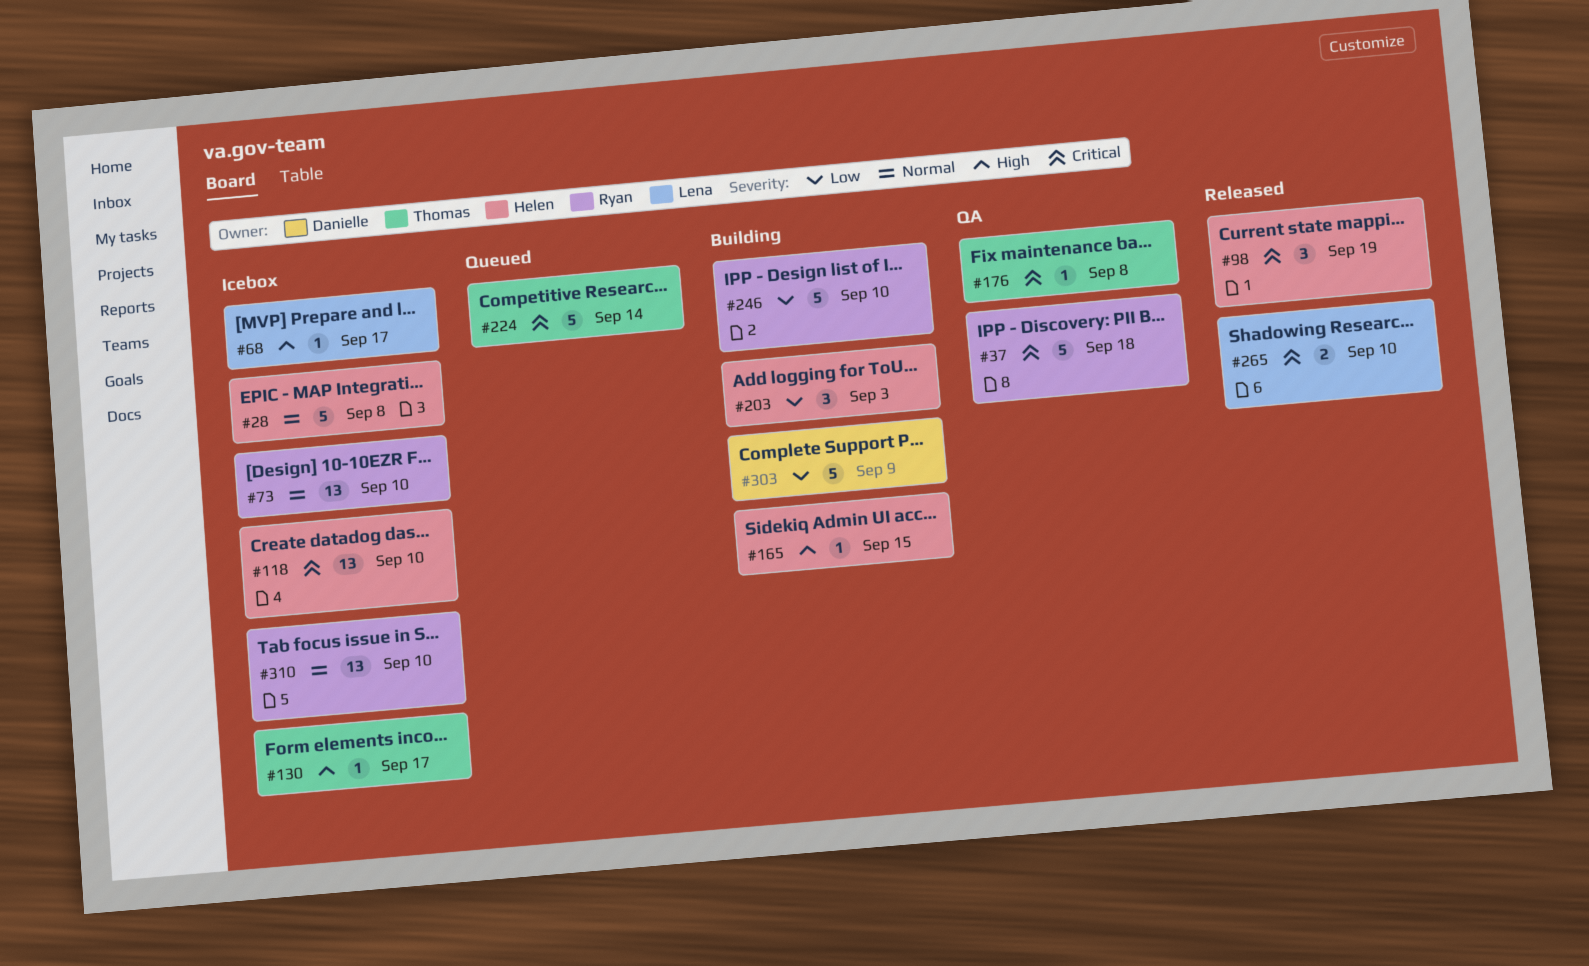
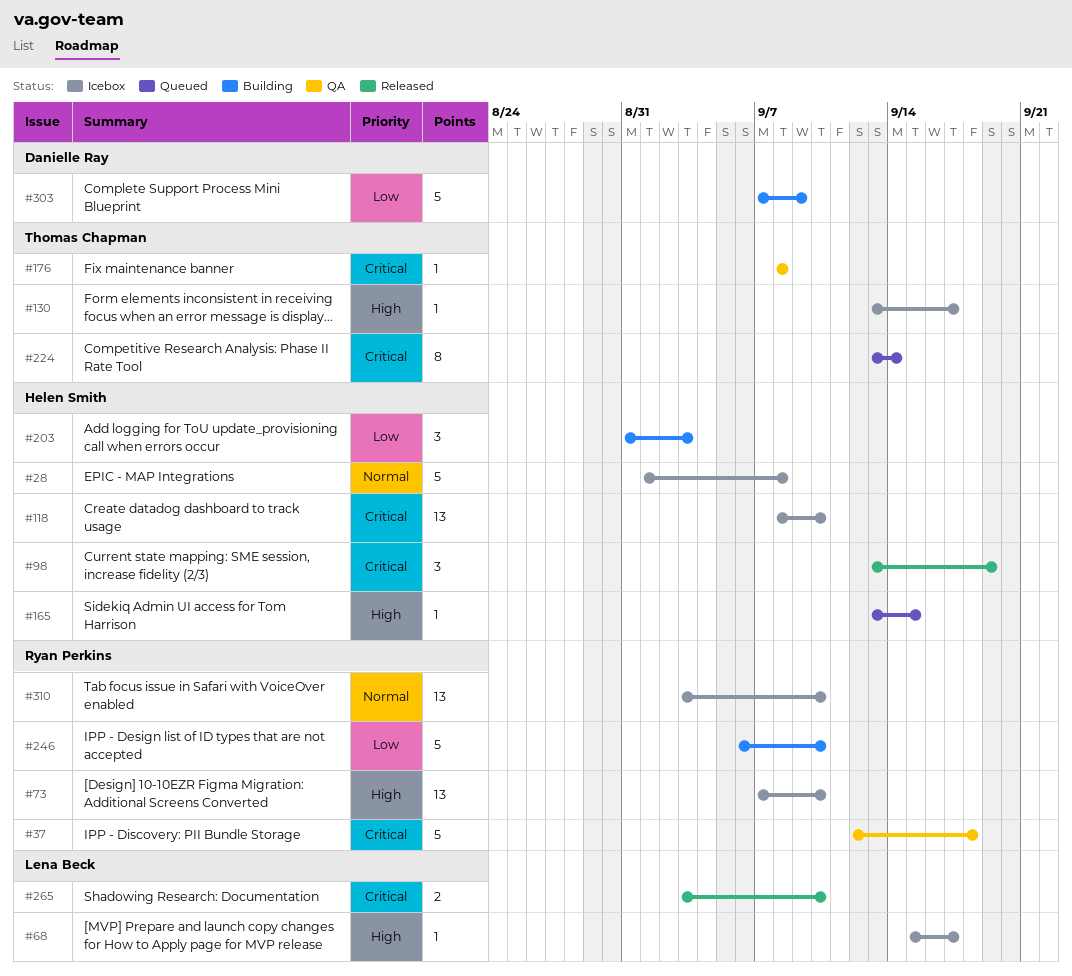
#73, priority: Normal -> High
#165, status: Building -> Queued
#224, estimate: 5 -> 8

